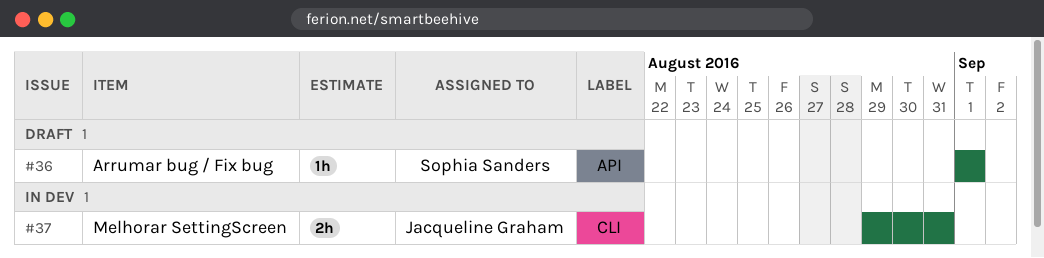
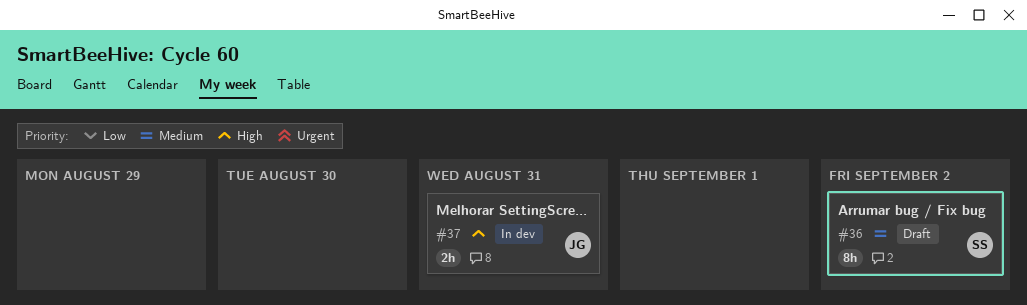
#36, estimate: 1h -> 8h
#36, due: Sep 1 -> Sep 2

